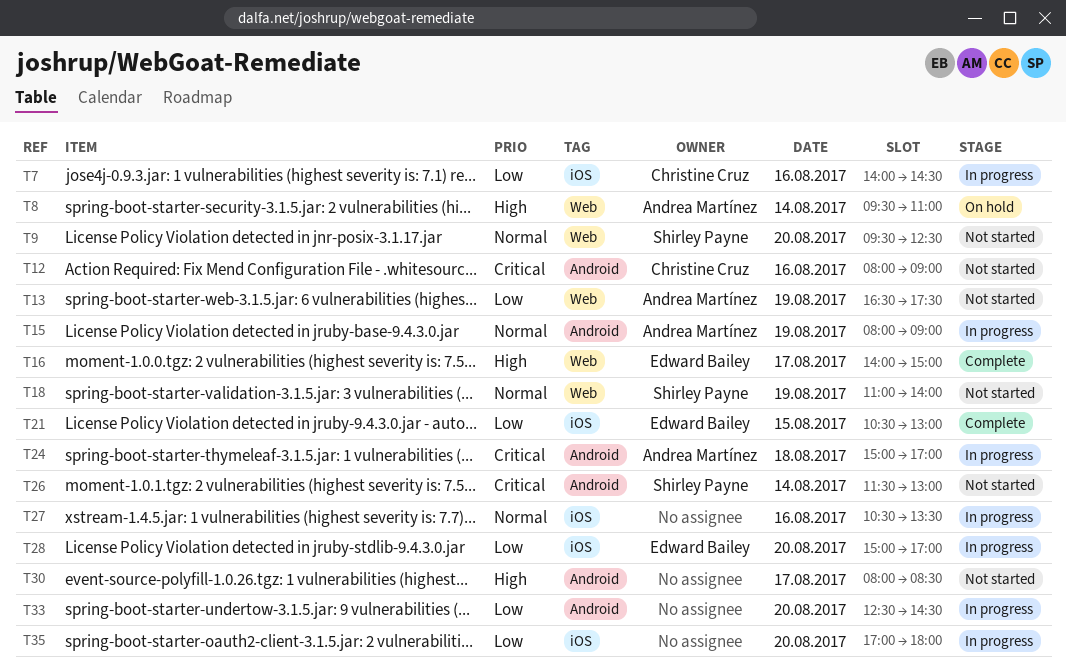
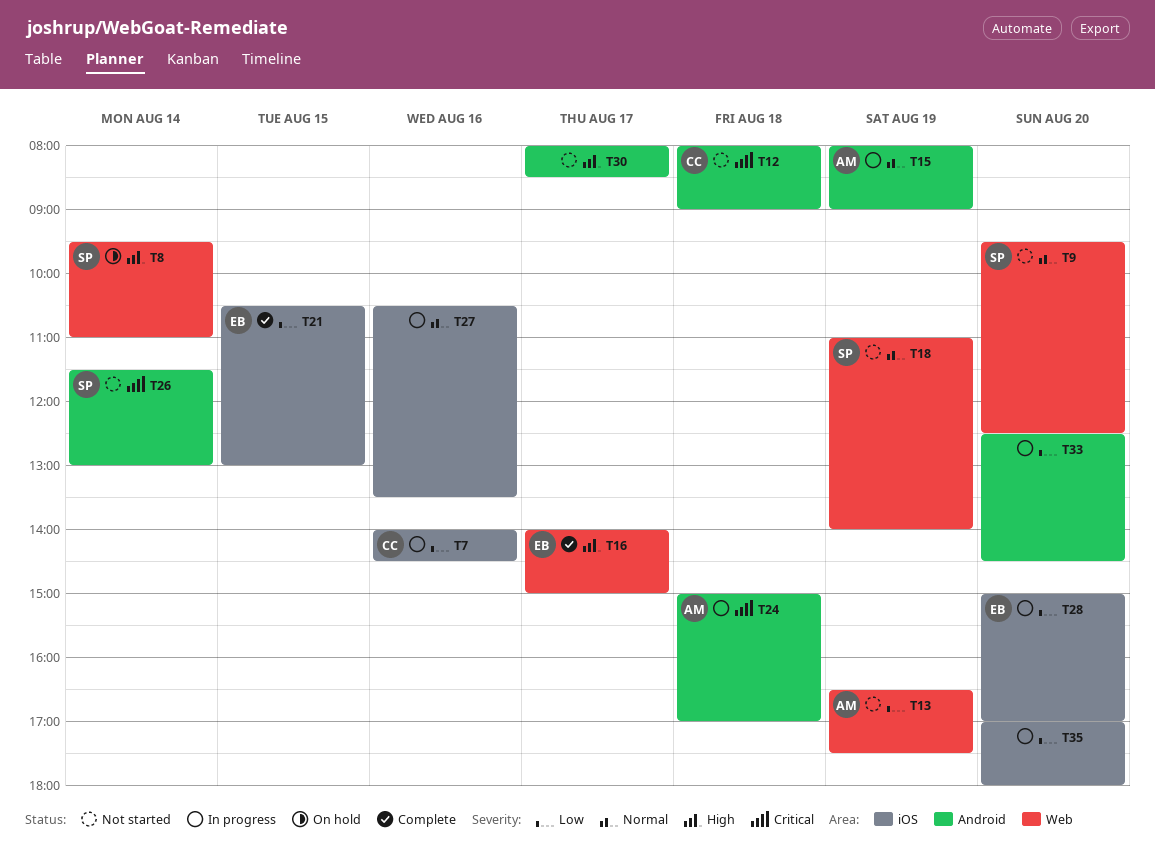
T8, owner: Andrea Martínez -> Shirley Payne
T12, day: Aug 16 -> Aug 18

